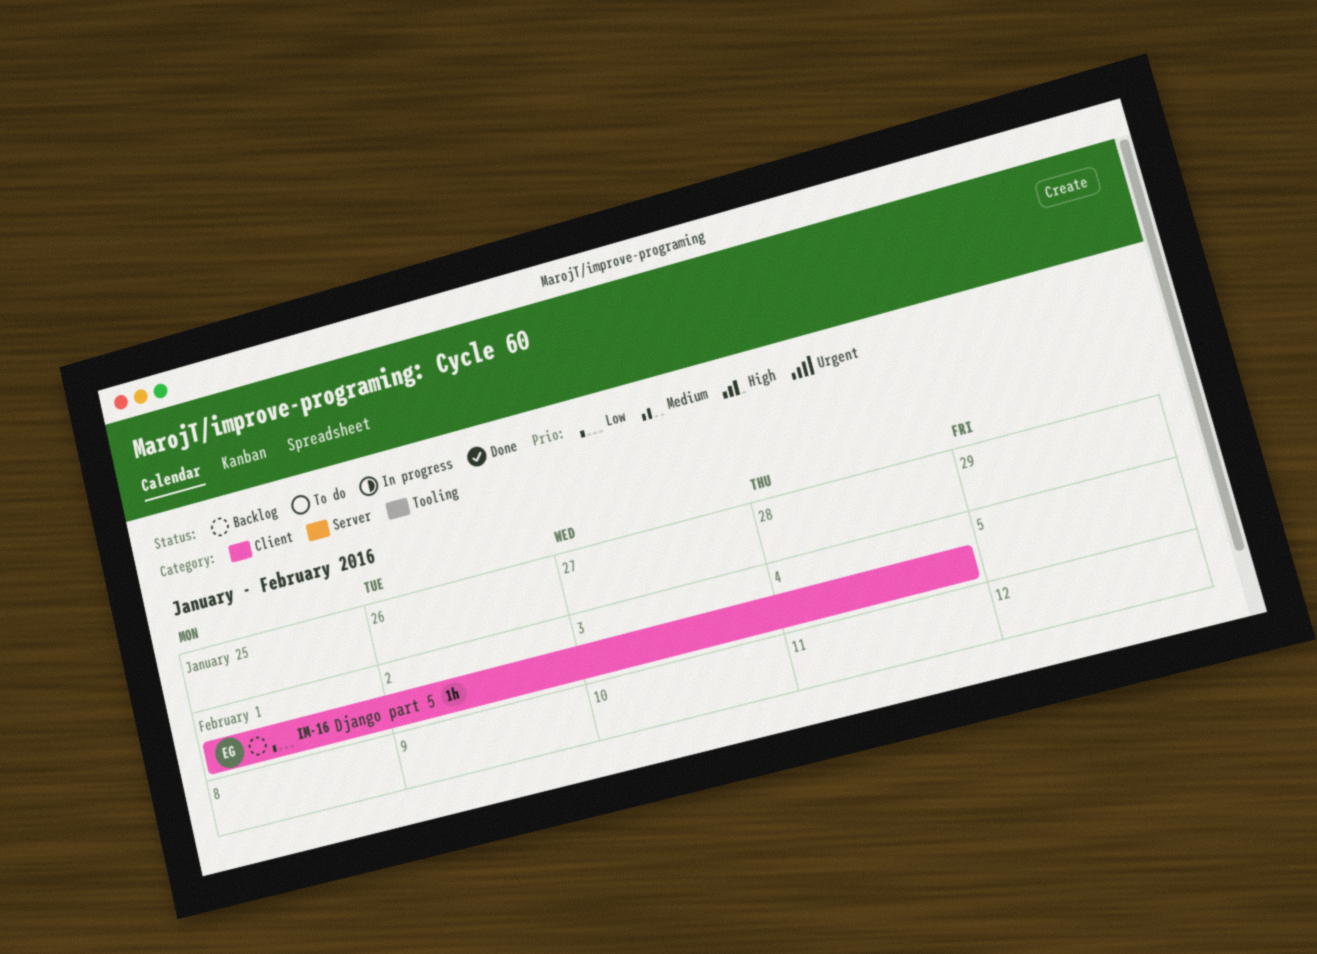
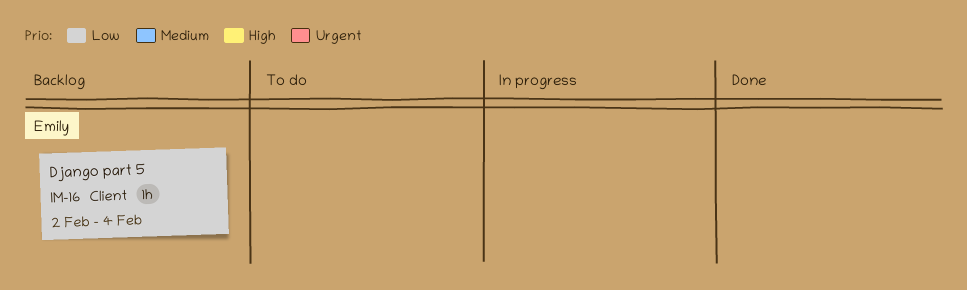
IM-16, start: Feb 1 -> Feb 2

